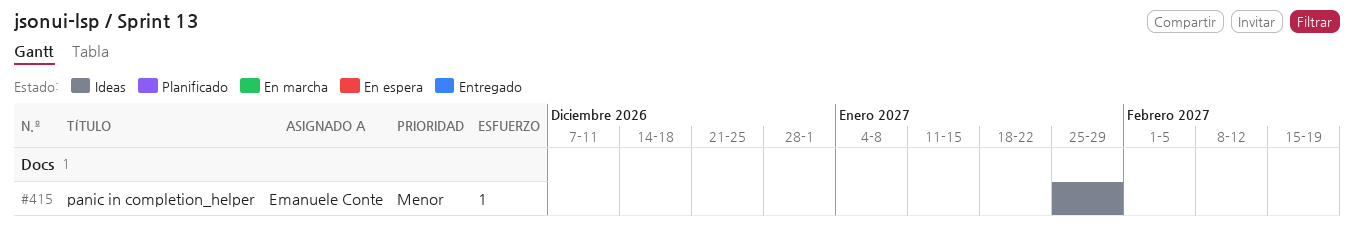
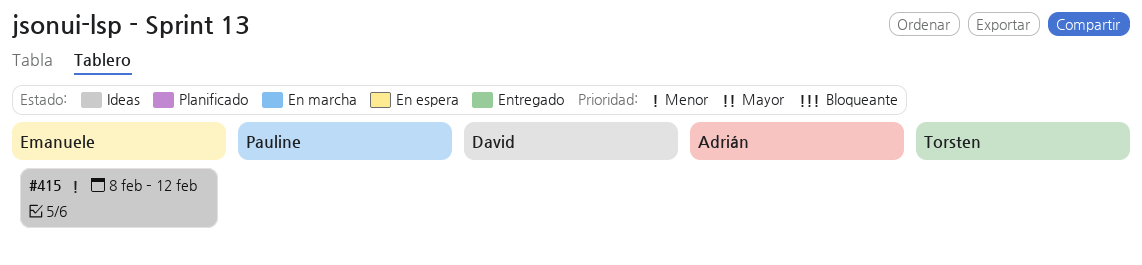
#415, start: Jan 25 -> Feb 8
#415, due: Jan 29 -> Feb 12

